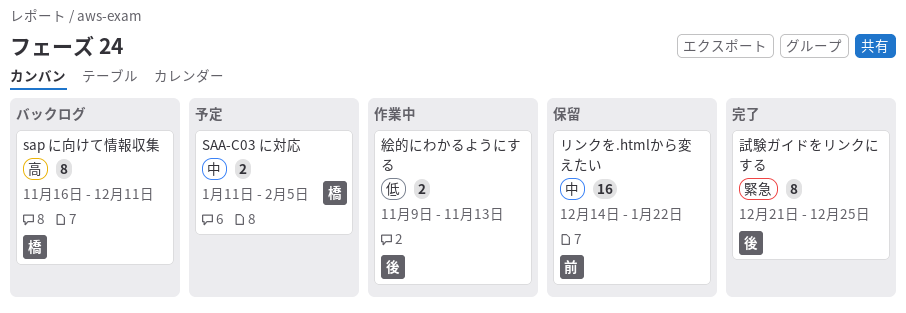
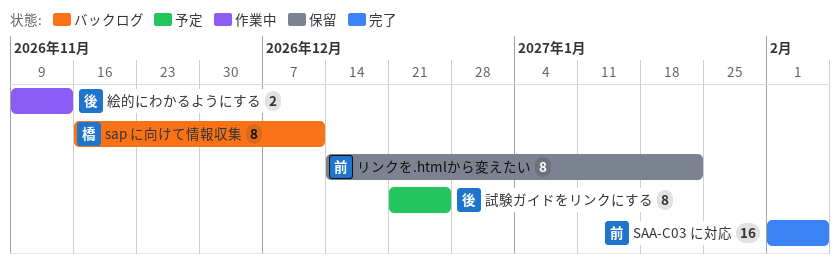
SAA-C03 に対応, status: 予定 -> 完了
SAA-C03 に対応, owner: 橋 -> 前
SAA-C03 に対応, estimate: 2 -> 16
SAA-C03 に対応, start: Jan 11 -> Feb 1
リンクを.htmlから変えたい, estimate: 16 -> 8
試験ガイドをリンクにする, status: 完了 -> 予定

